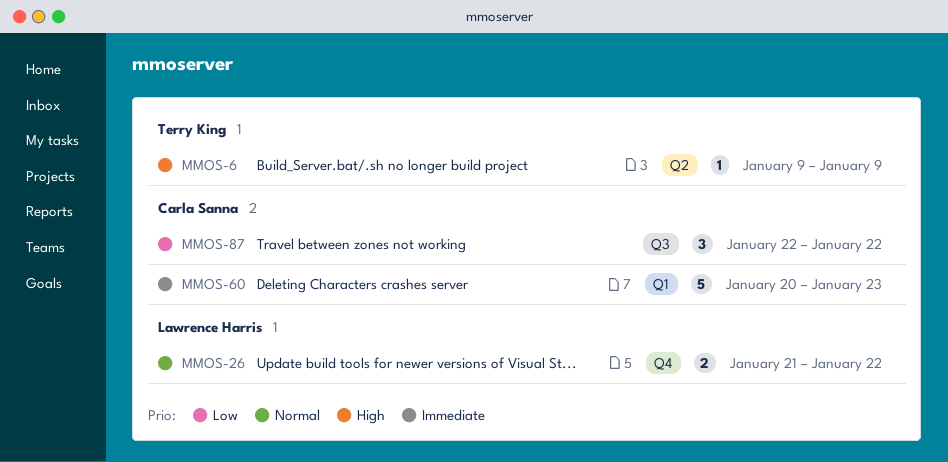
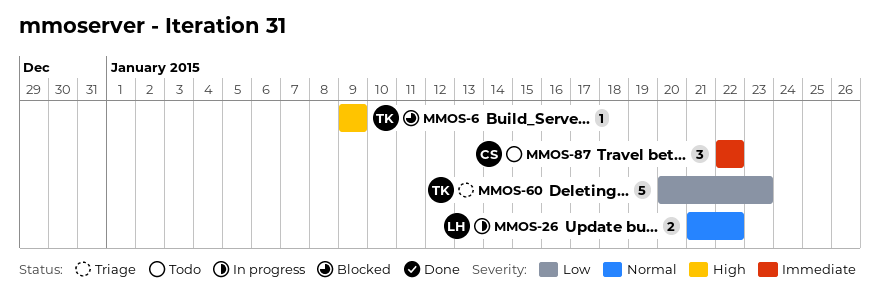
MMOS-60, owner: Carla Sanna -> Terry King
MMOS-60, priority: Immediate -> Low
MMOS-87, priority: Low -> Immediate

